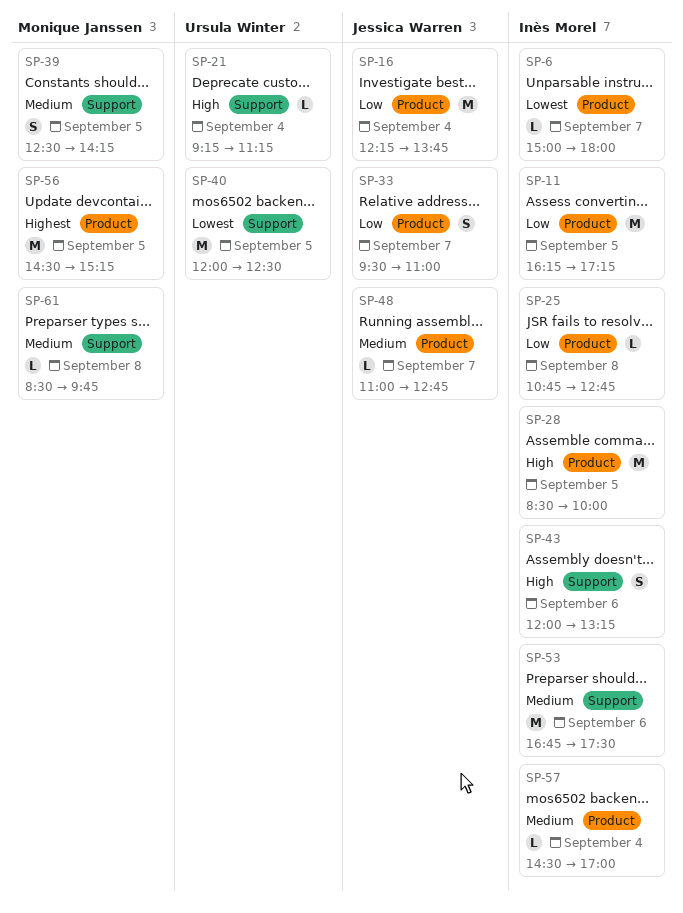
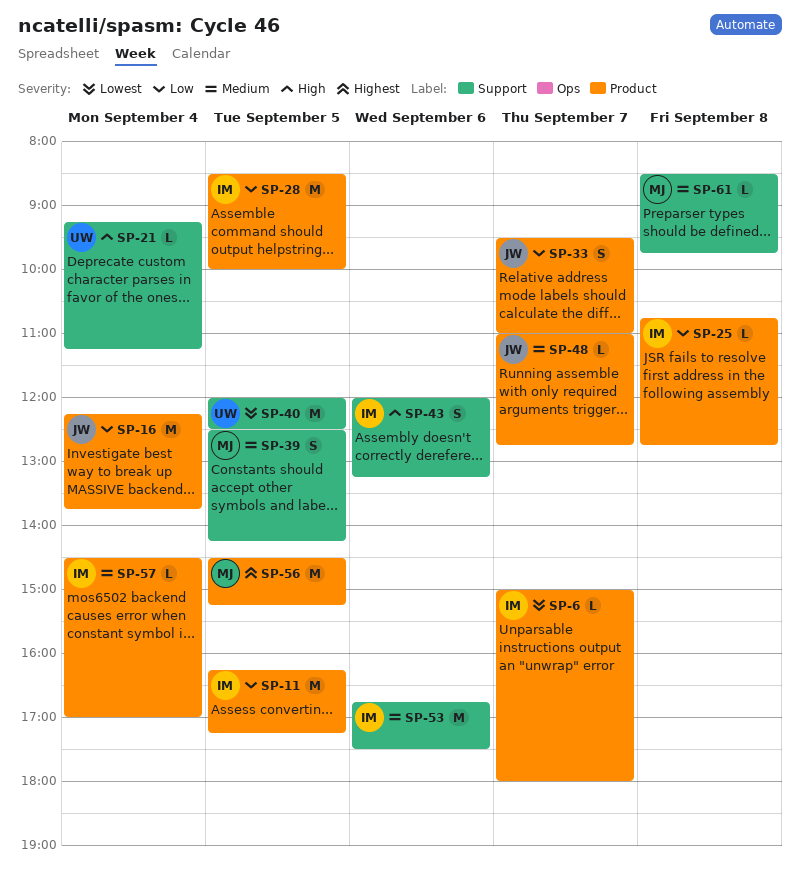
SP-28, priority: High -> Low

